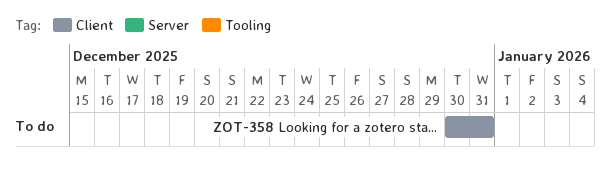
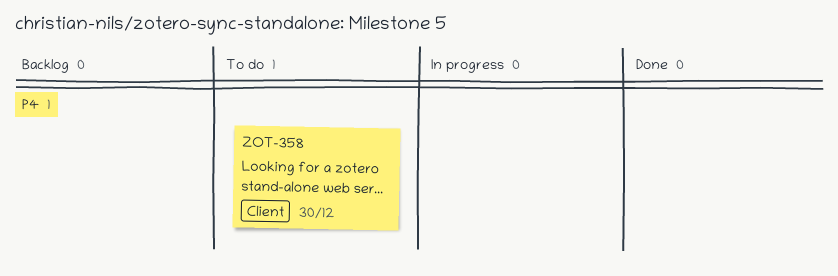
ZOT-358, due: Dec 31 -> Dec 30

